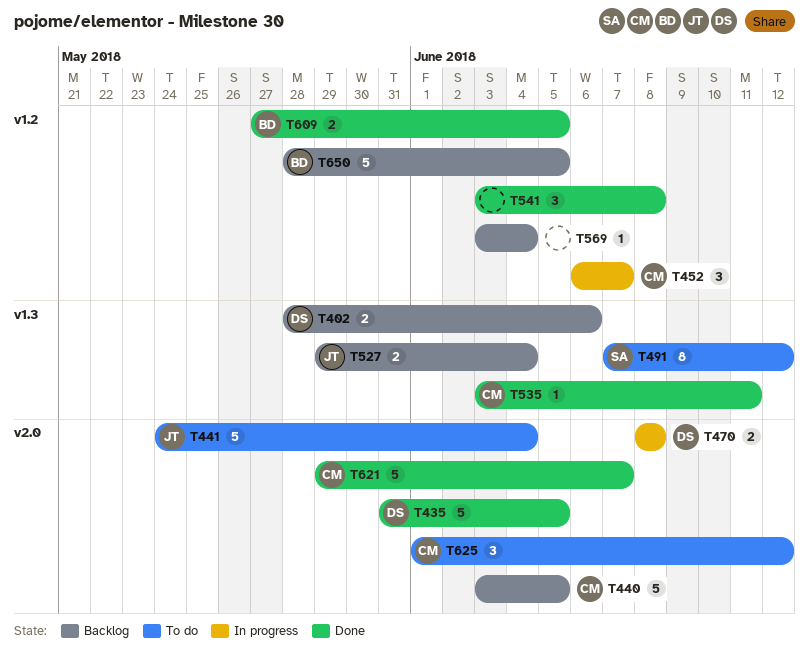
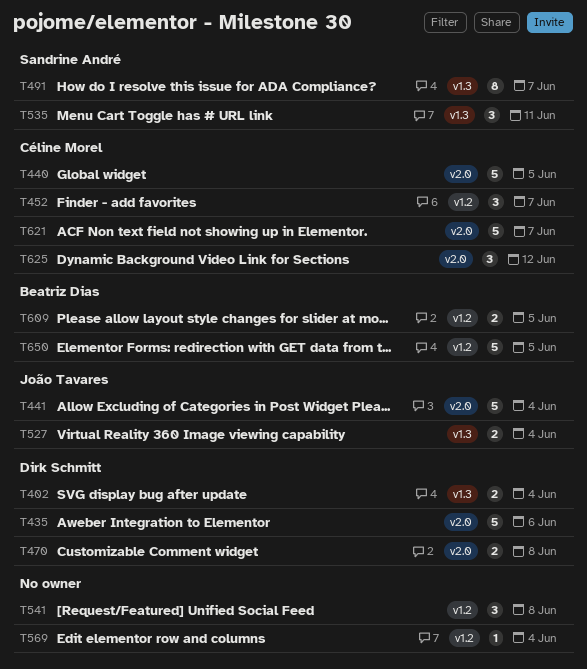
T402, due: Jun 6 -> Jun 4
T435, due: Jun 5 -> Jun 6
T491, due: Jun 12 -> Jun 7
T535, owner: Céline Morel -> Sandrine André
T535, estimate: 1 -> 3

